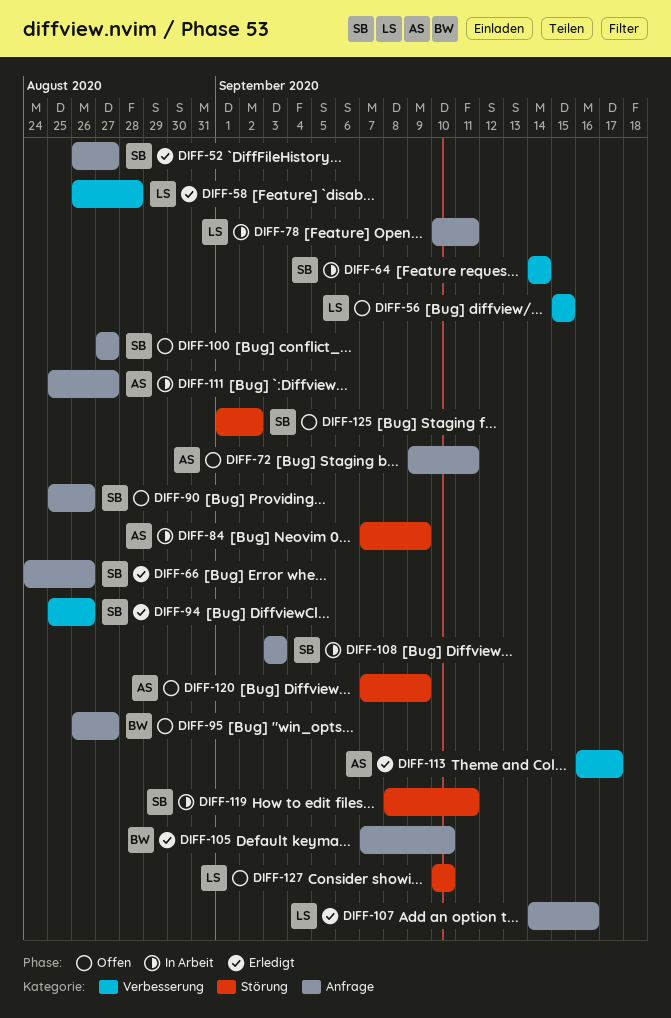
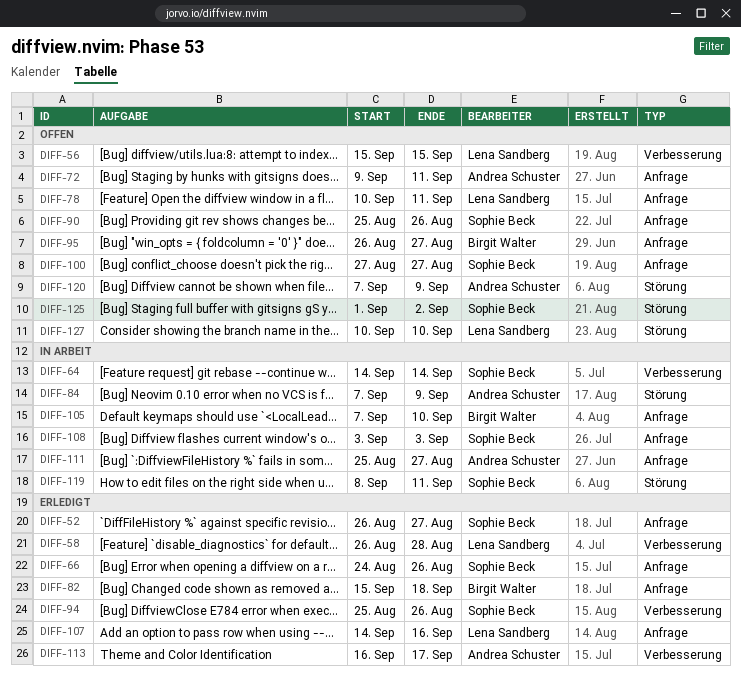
DIFF-78, status: In Arbeit -> Offen
DIFF-82: none -> present
DIFF-105, status: Erledigt -> In Arbeit

